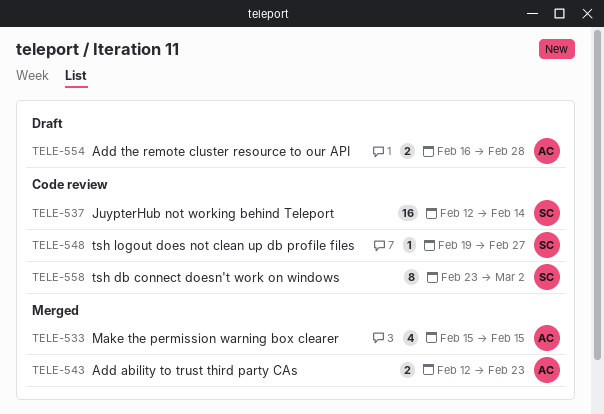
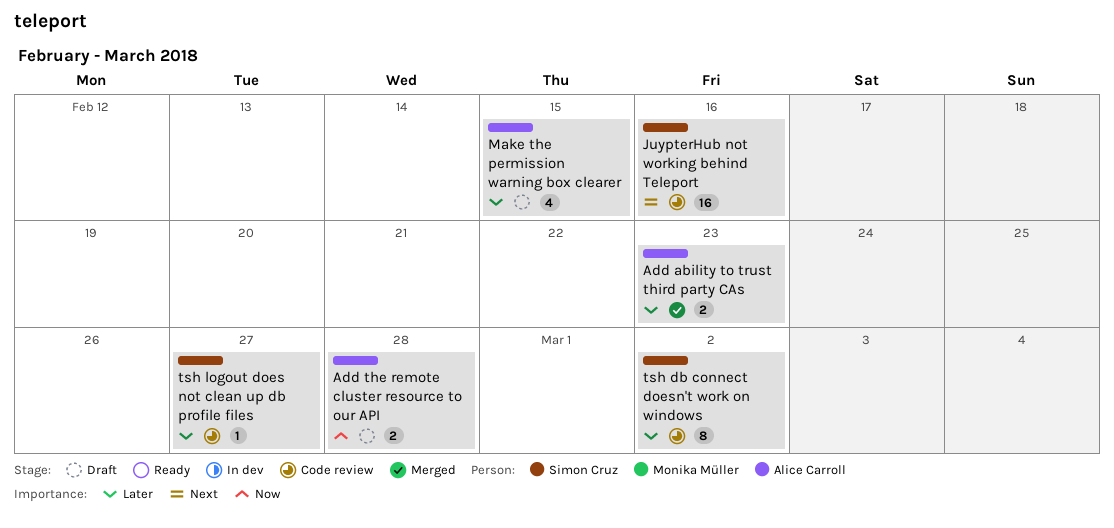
JuypterHub not working behind Teleport, due: Feb 14 -> Feb 16
Make the permission warning box clearer, status: Merged -> Draft

